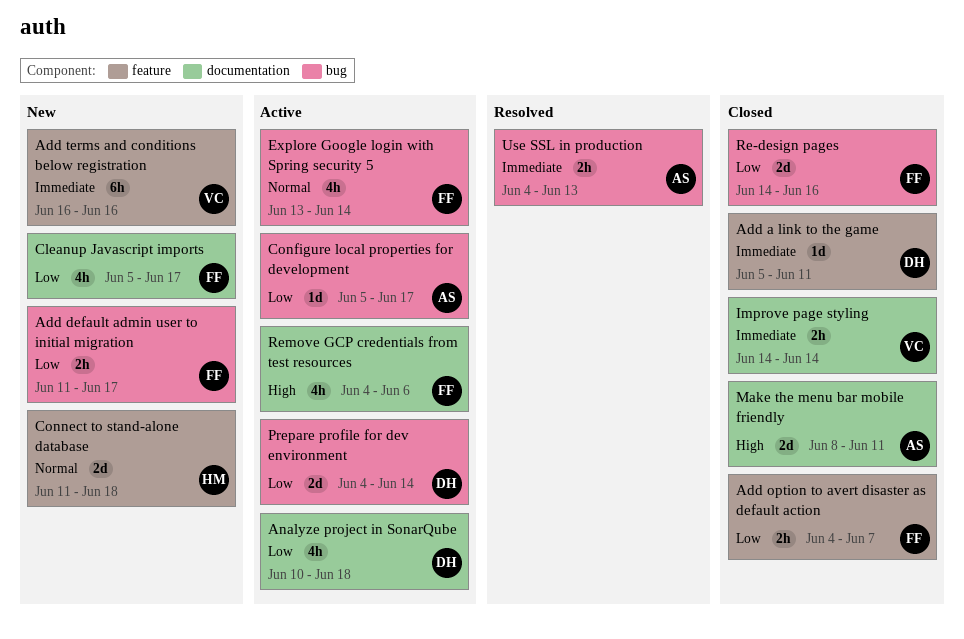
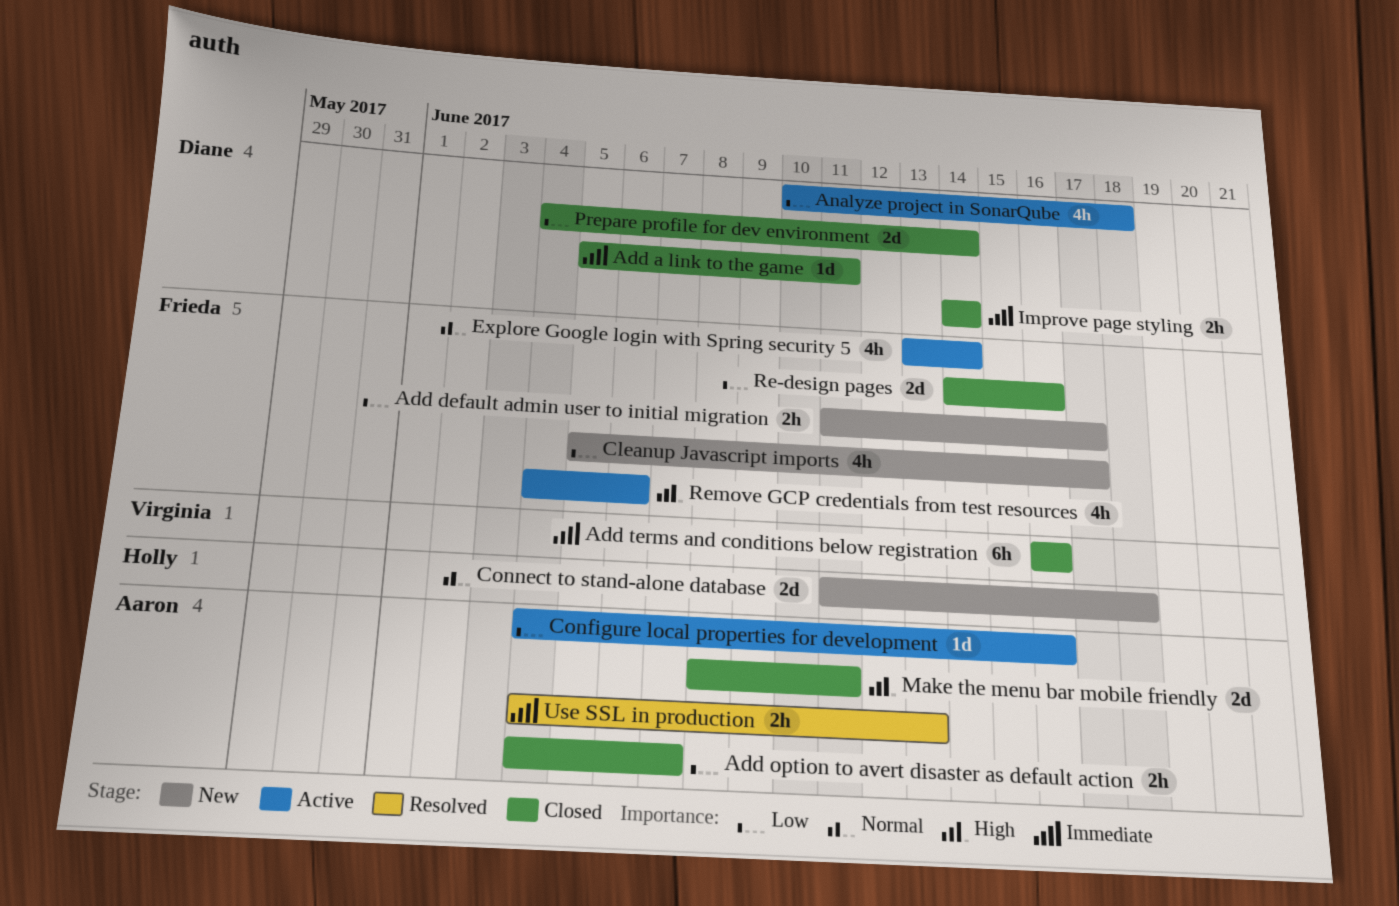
Add option to avert disaster as default action, owner: Frieda -> Aaron
Add terms and conditions below registration, status: New -> Closed
Configure local properties for development, start: Jun 5 -> Jun 4
Configure local properties for development, due: Jun 17 -> Jun 16
Improve page styling, owner: Virginia -> Diane
Prepare profile for dev environment, status: Active -> Closed

